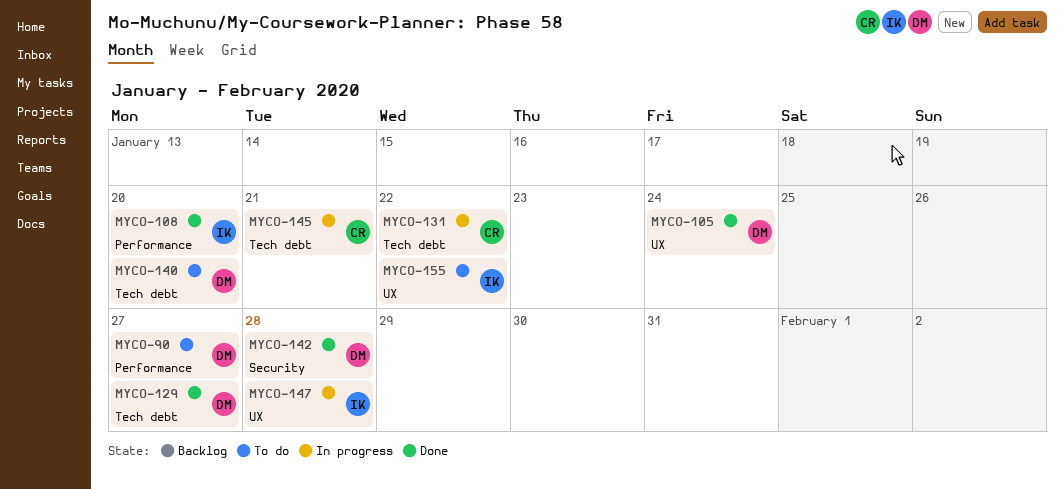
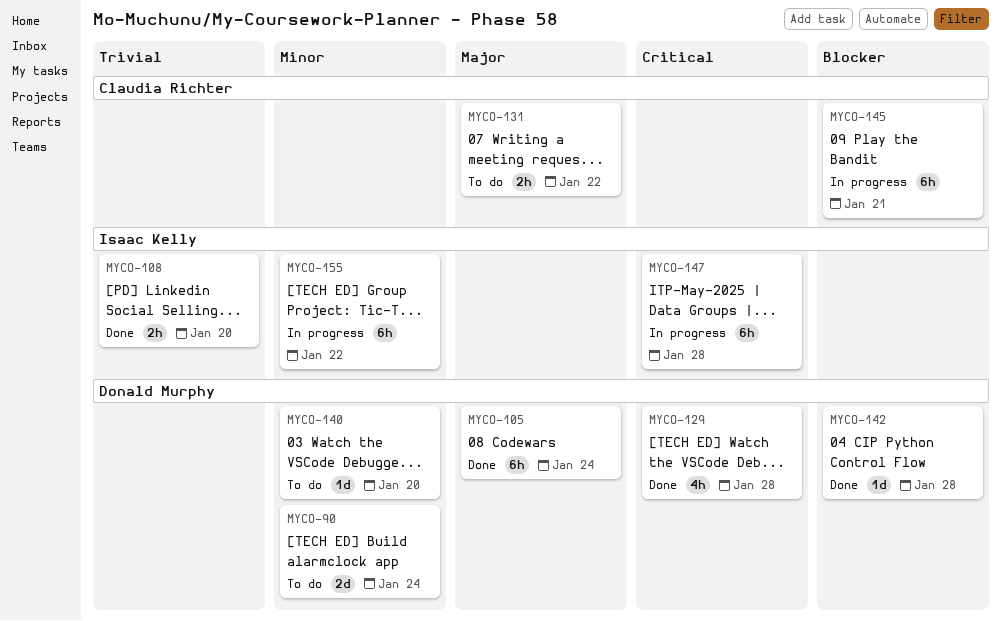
MYCO-90, due: Jan 27 -> Jan 24
MYCO-129, due: Jan 27 -> Jan 28
MYCO-131, status: In progress -> To do
MYCO-155, status: To do -> In progress

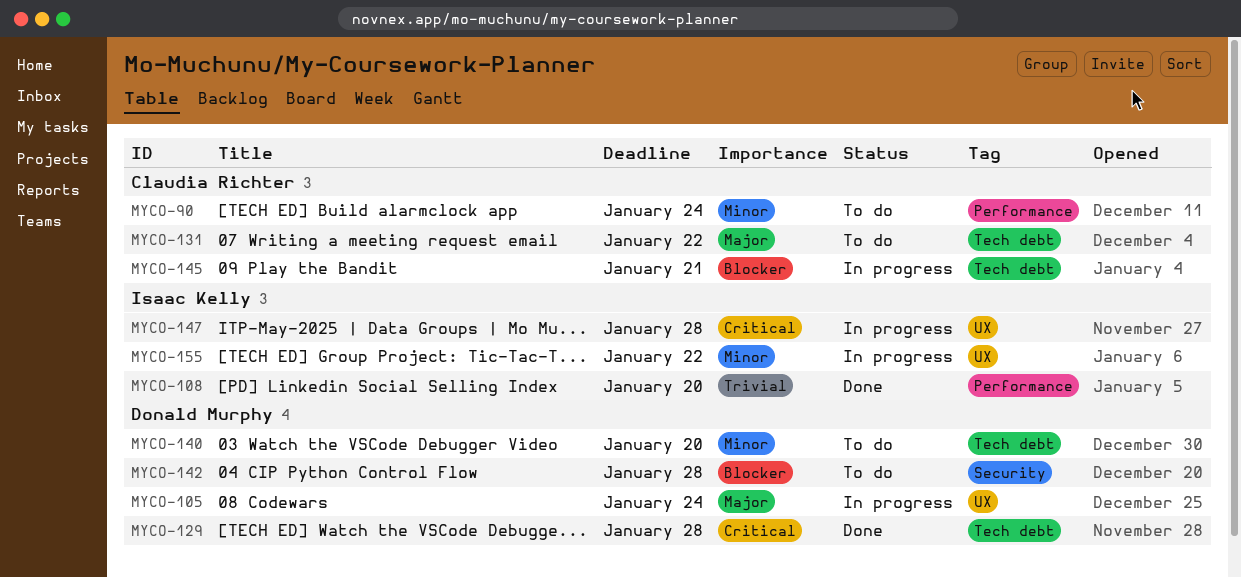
MYCO-90, owner: Donald Murphy -> Claudia Richter
MYCO-105, status: Done -> In progress
MYCO-142, status: Done -> To do

